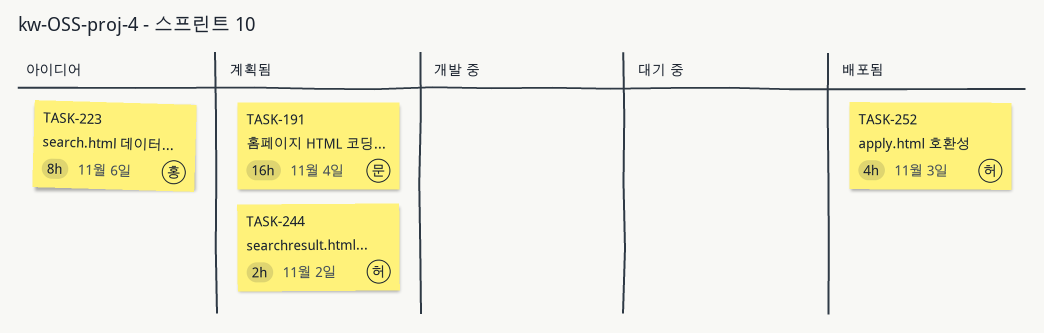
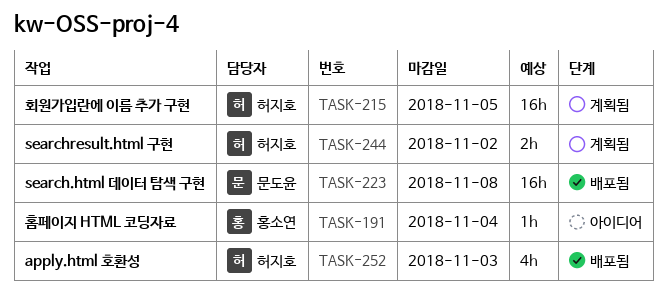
TASK-191, status: 계획됨 -> 아이디어
TASK-191, owner: 문도윤 -> 홍소연
TASK-191, estimate: 16h -> 1h
TASK-215: none -> present
TASK-223, status: 아이디어 -> 배포됨
TASK-223, owner: 홍소연 -> 문도윤
TASK-223, estimate: 8h -> 16h
TASK-223, due: Nov 6 -> Nov 8

